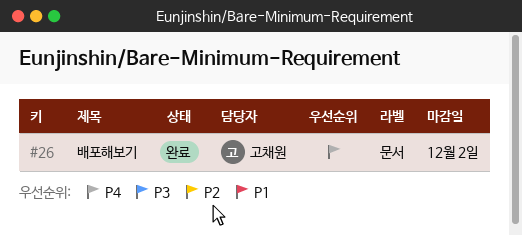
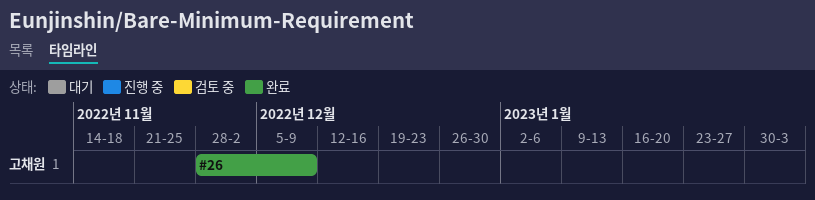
#26, due: Dec 2 -> Dec 9

